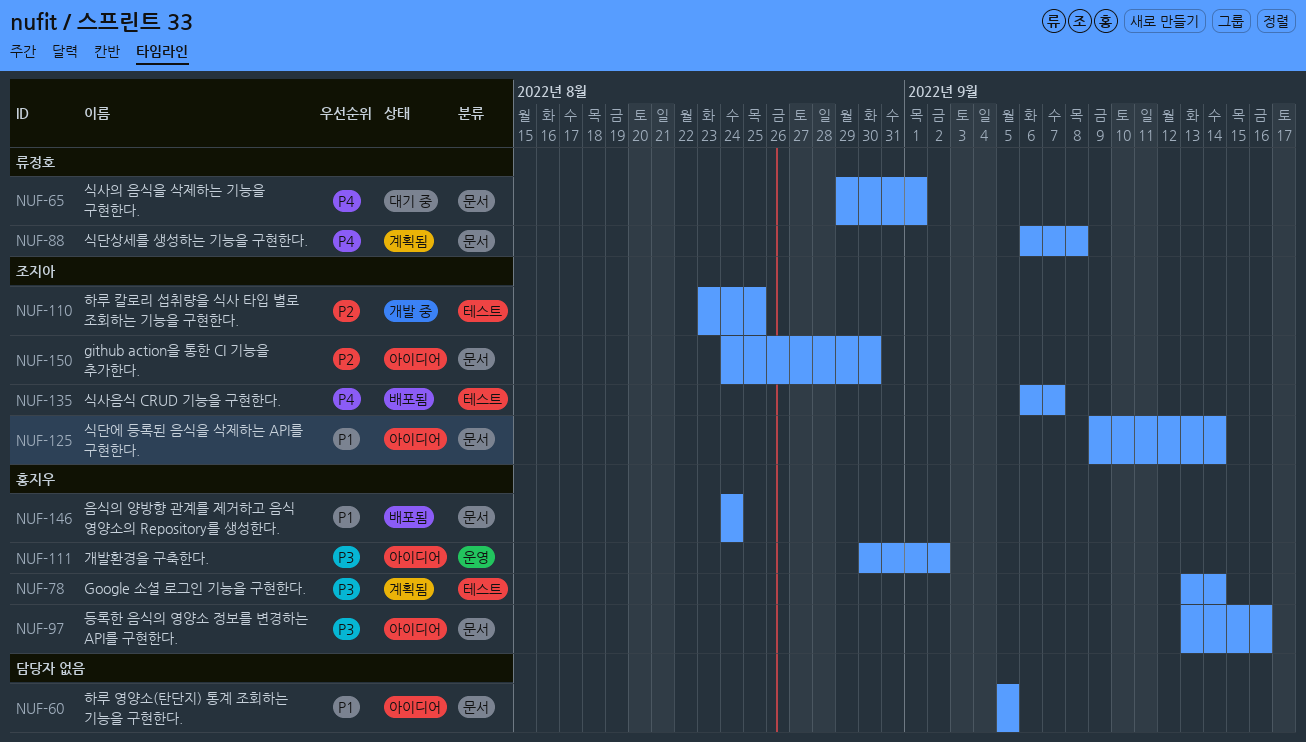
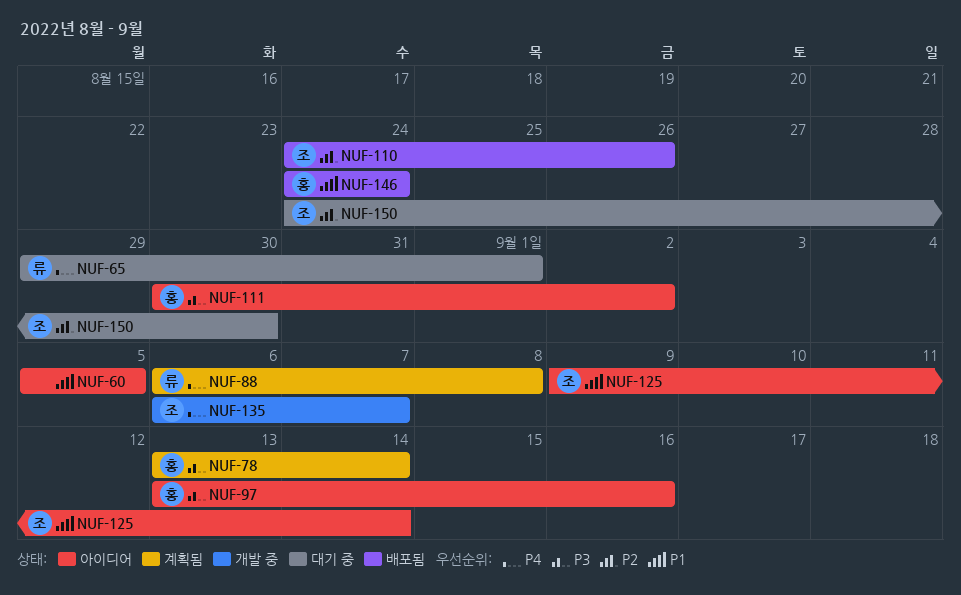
NUF-110, status: 개발 중 -> 배포됨
NUF-110, start: Aug 23 -> Aug 24
NUF-110, due: Aug 25 -> Aug 26
NUF-135, status: 배포됨 -> 개발 중
NUF-150, status: 아이디어 -> 대기 중

